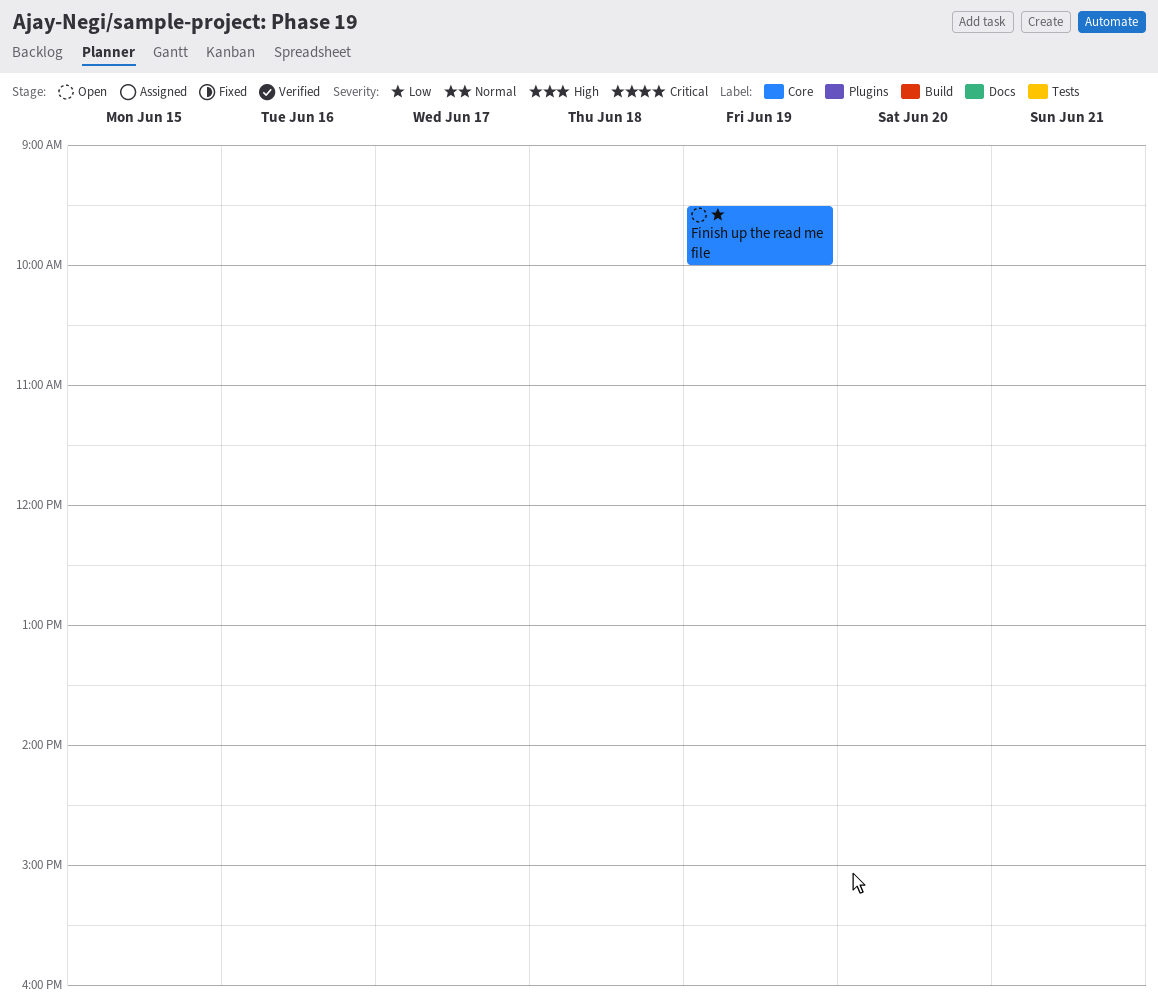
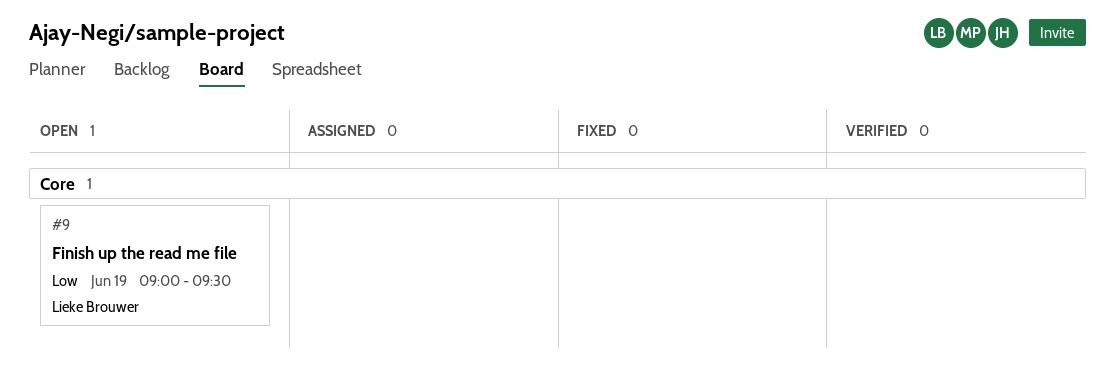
Finish up the read me file, begins: 09:30 -> 09:00
Finish up the read me file, ends: 10:00 -> 09:30

